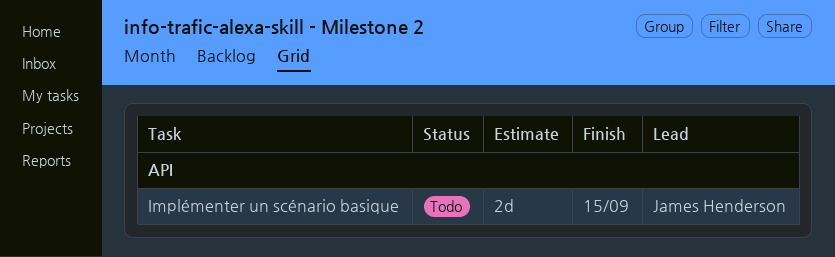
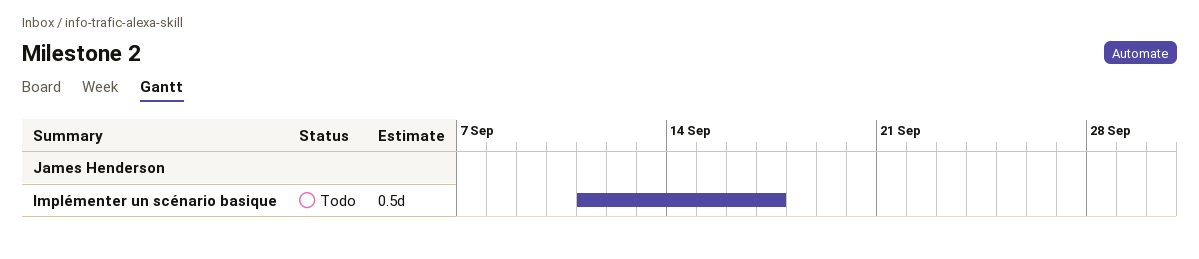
Implémenter un scénario basique, estimate: 2d -> 0.5d
Implémenter un scénario basique, due: Sep 15 -> Sep 17

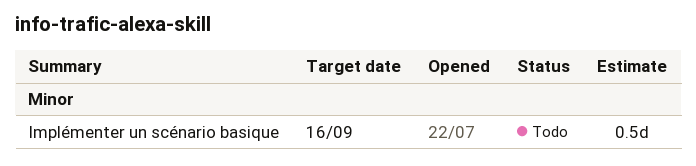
Implémenter un scénario basique, due: Sep 17 -> Sep 16

